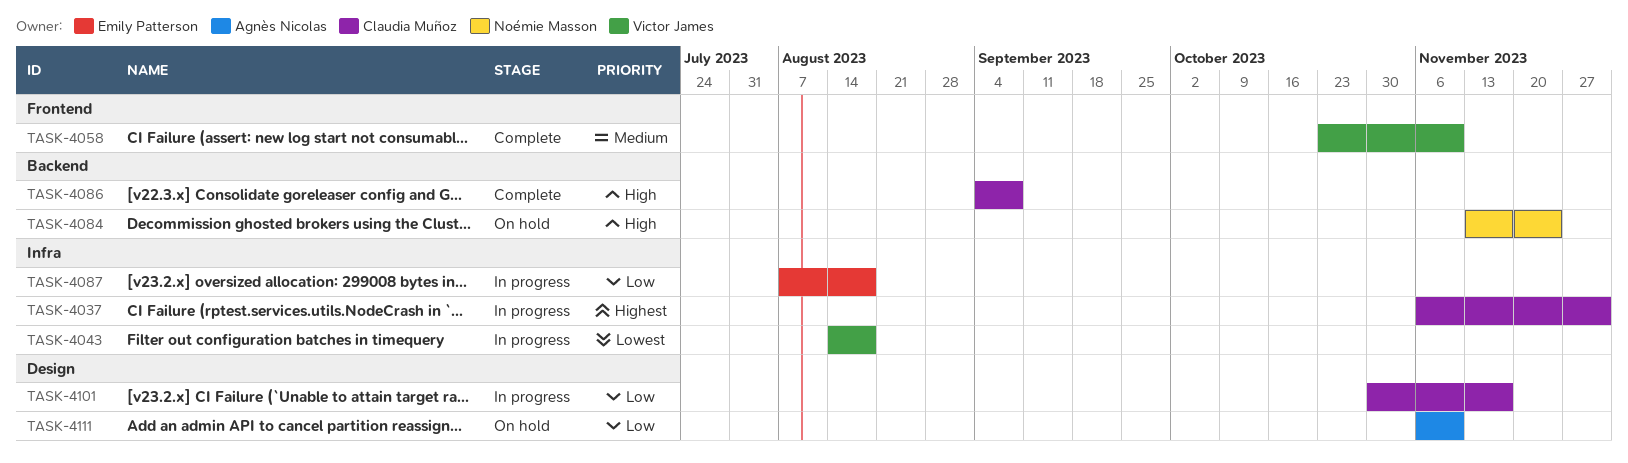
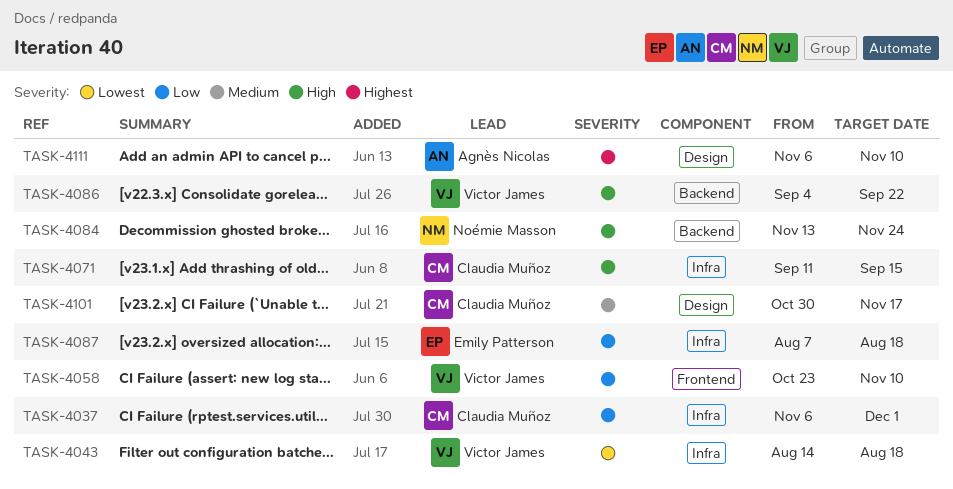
TASK-4037, priority: Highest -> Low
TASK-4058, priority: Medium -> Low
TASK-4071: none -> present
TASK-4086, owner: Claudia Muñoz -> Victor James
TASK-4086, due: Sep 8 -> Sep 22
TASK-4101, priority: Low -> Medium
TASK-4111, priority: Low -> Highest

